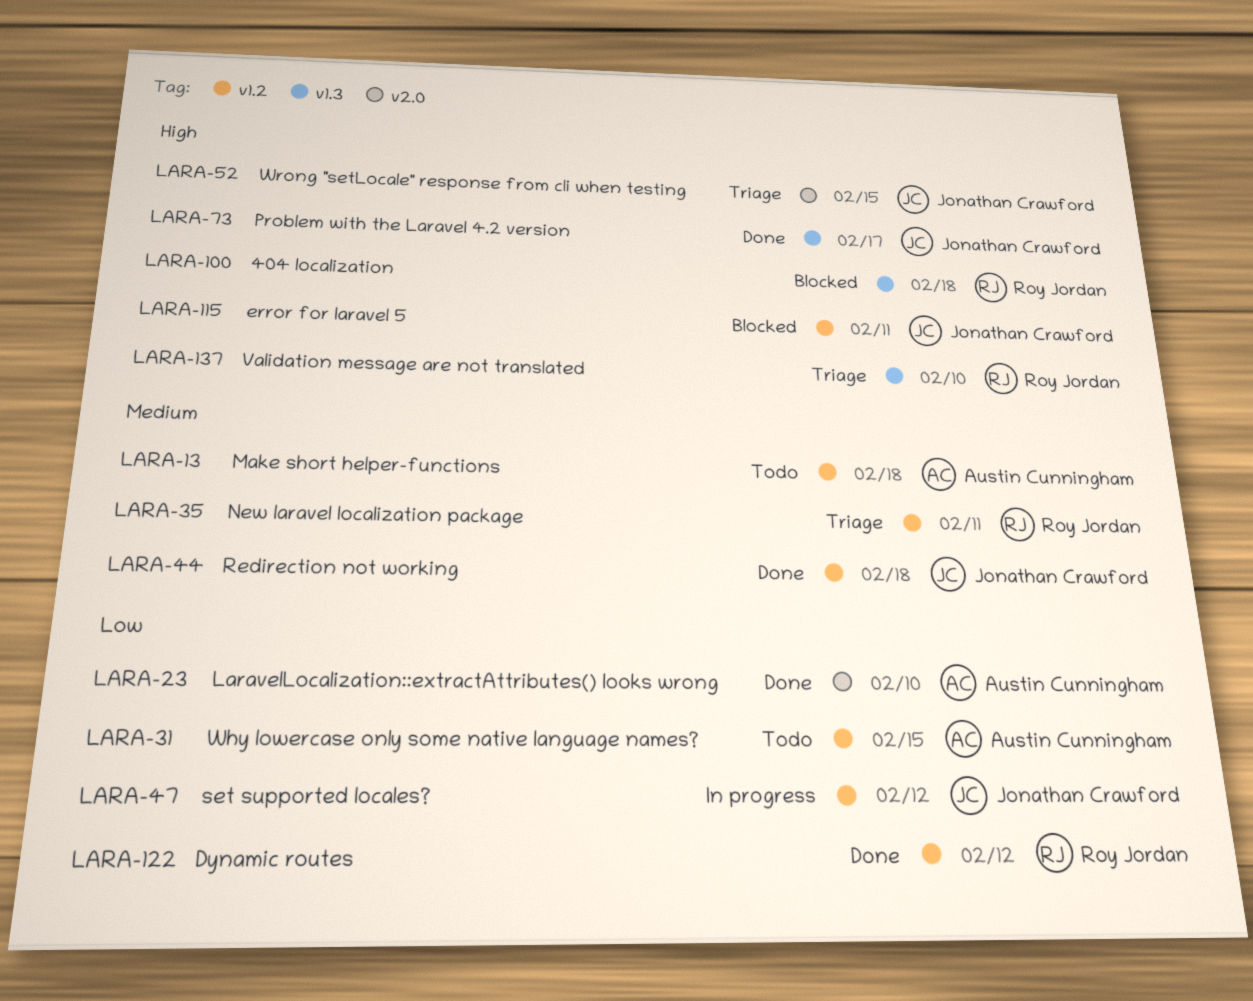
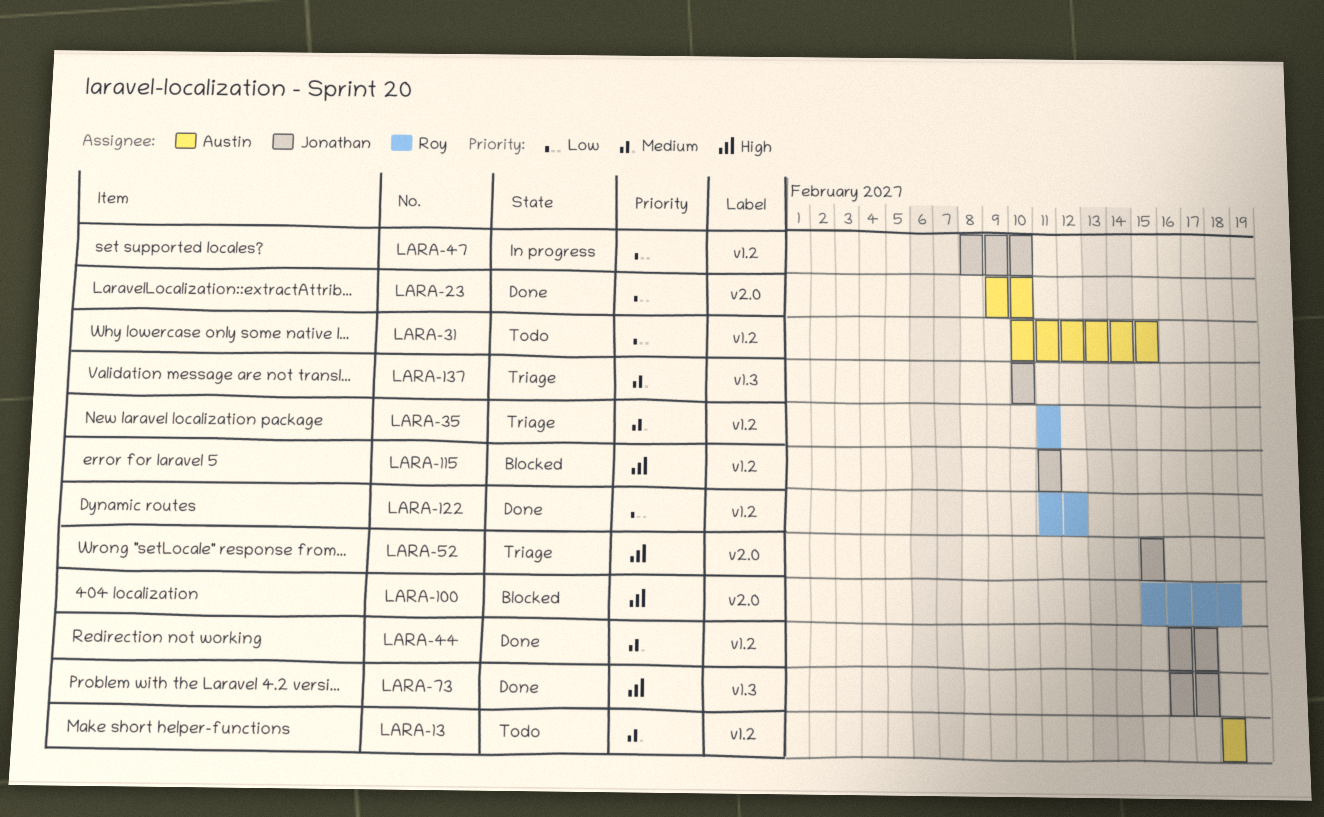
LARA-44, due: Feb 18 -> Feb 17
LARA-47, due: Feb 12 -> Feb 10
LARA-100, label: v1.3 -> v2.0
LARA-137, owner: Roy Jordan -> Jonathan Crawford
LARA-137, priority: High -> Medium

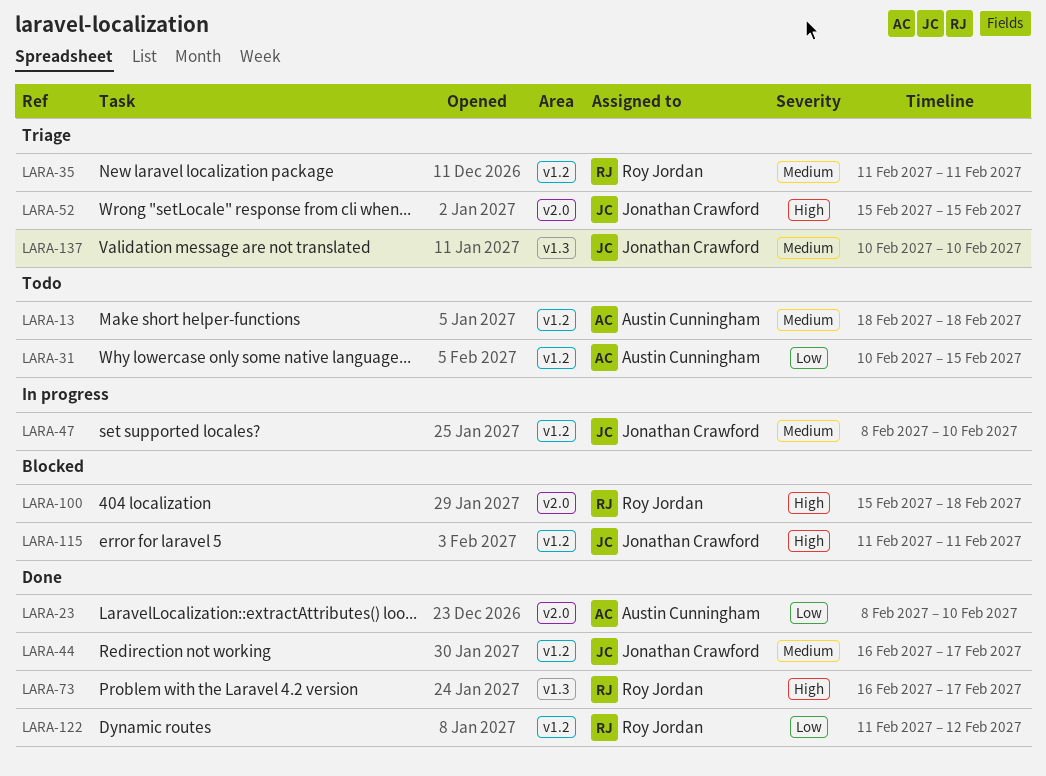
LARA-23, start: Feb 9 -> Feb 8
LARA-47, priority: Low -> Medium
LARA-73, owner: Jonathan Crawford -> Roy Jordan

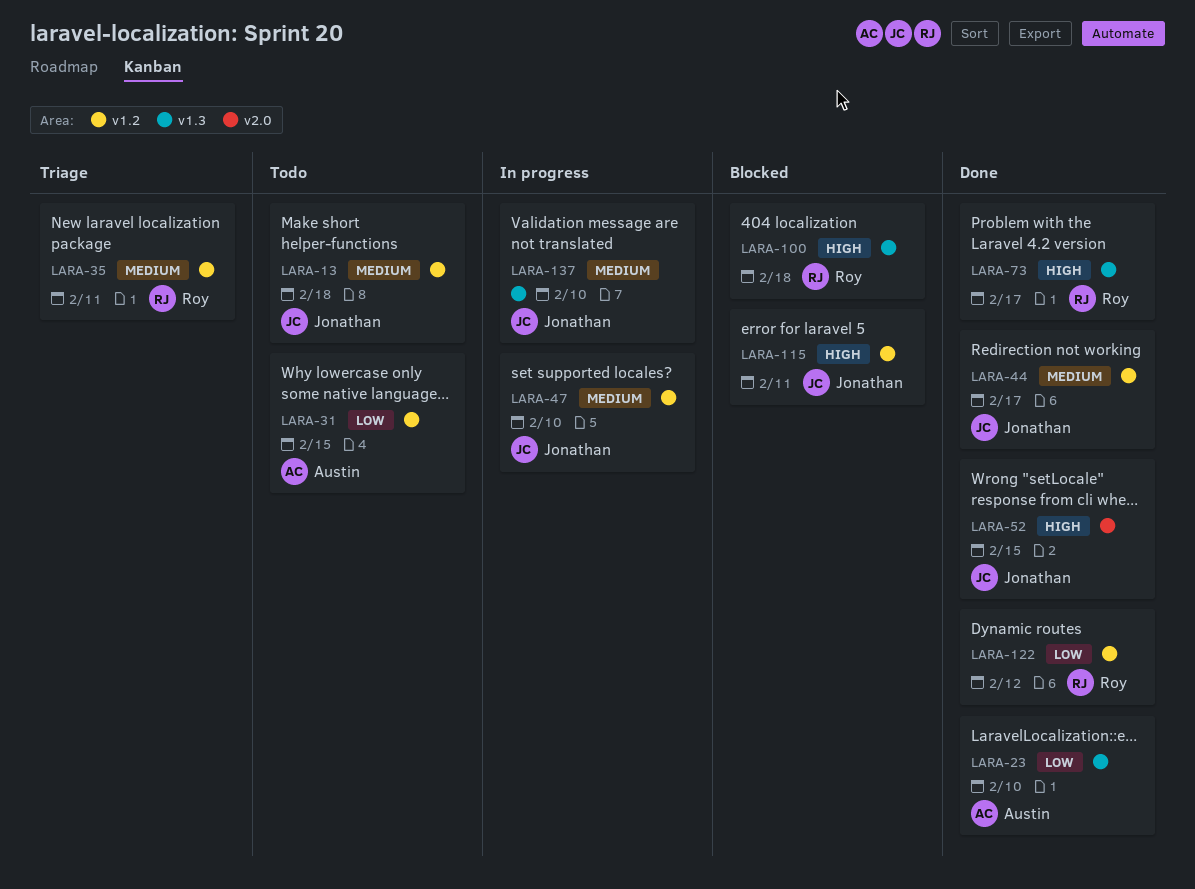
LARA-13, owner: Austin Cunningham -> Jonathan Crawford
LARA-23, label: v2.0 -> v1.3
LARA-52, status: Triage -> Done
LARA-100, label: v2.0 -> v1.3
LARA-137, status: Triage -> In progress

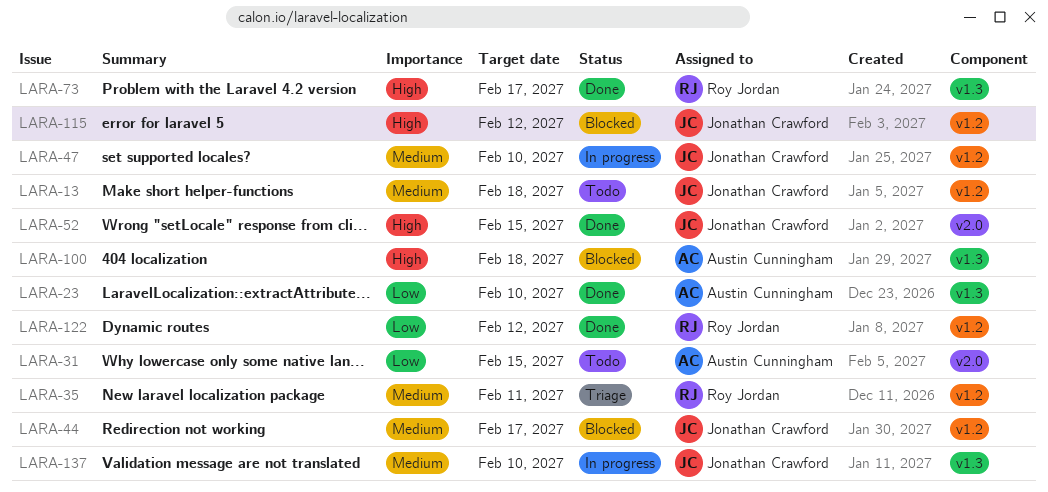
LARA-31, label: v1.2 -> v2.0
LARA-44, status: Done -> Blocked
LARA-100, owner: Roy Jordan -> Austin Cunningham
LARA-115, due: Feb 11 -> Feb 12

